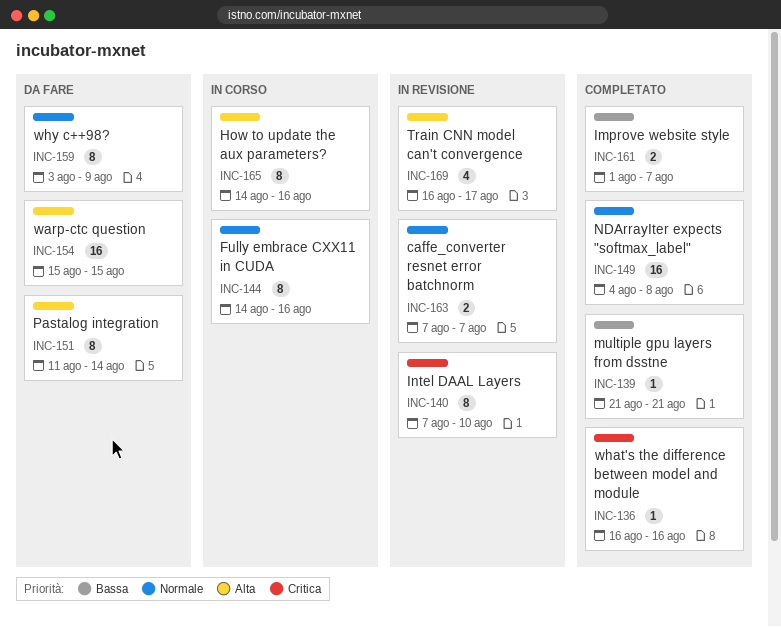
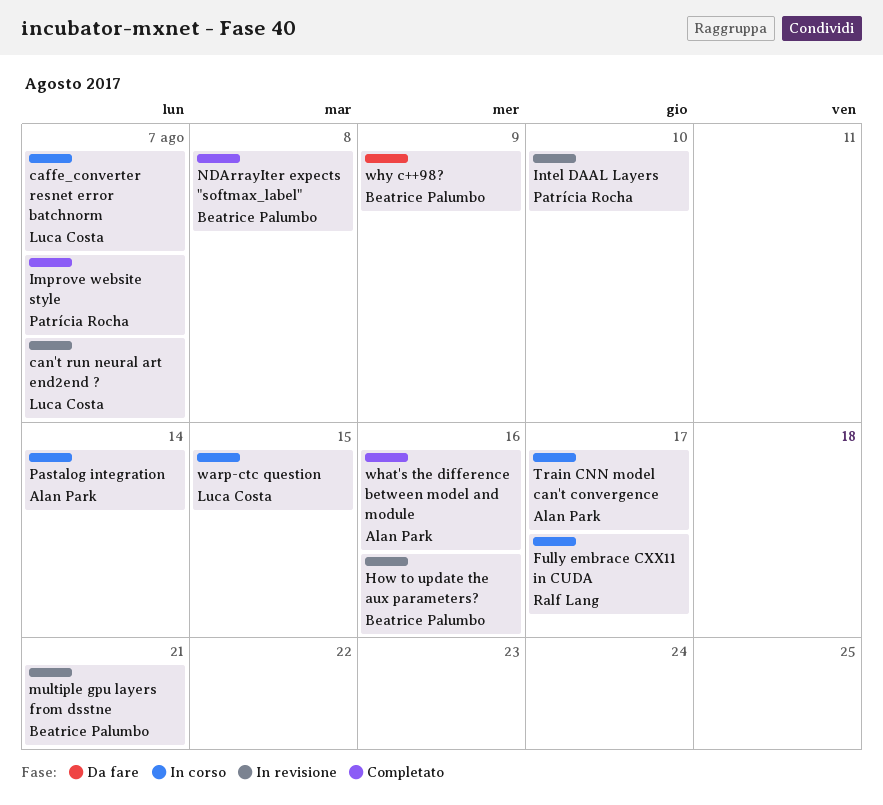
caffe_converter resnet error batchnorm, status: In revisione -> In corso
can't run neural art end2end ?: none -> present
Fully embrace CXX11 in CUDA, due: Aug 16 -> Aug 17
How to update the aux parameters?, status: In corso -> In revisione
multiple gpu layers from dsstne, status: Completato -> In revisione
Pastalog integration, status: Da fare -> In corso
Train CNN model can't convergence, status: In revisione -> In corso
warp-ctc question, status: Da fare -> In corso

